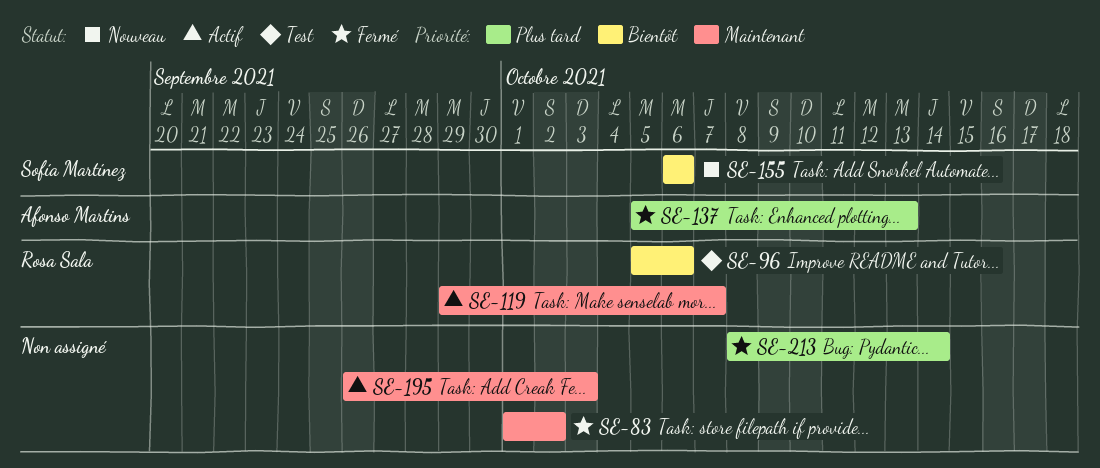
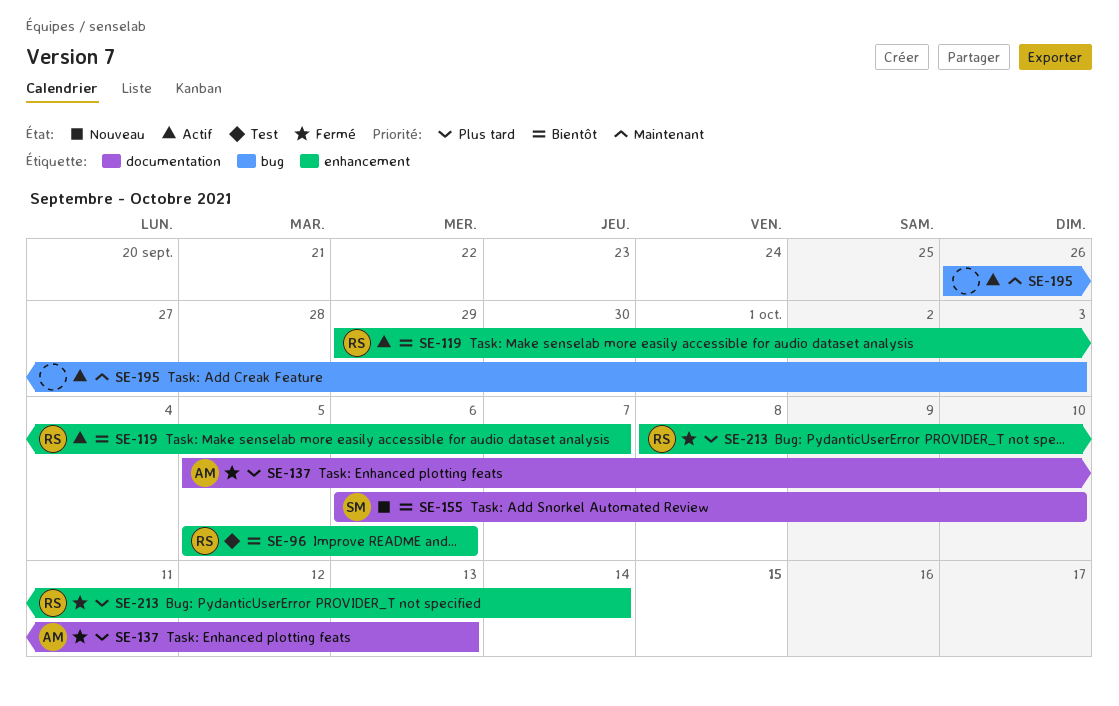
SE-83: present -> none
SE-119, priority: Maintenant -> Bientôt
SE-155, due: Oct 6 -> Oct 10
SE-213, owner: none -> Rosa Sala

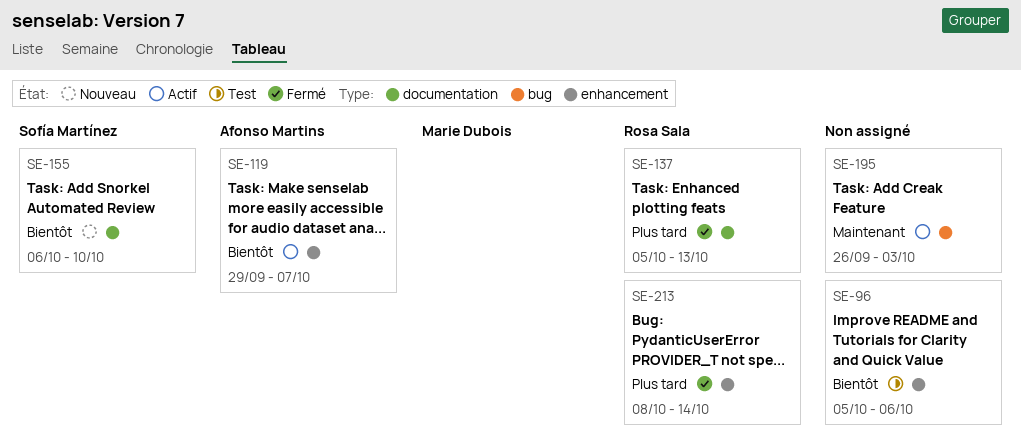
SE-96, owner: Rosa Sala -> none
SE-119, owner: Rosa Sala -> Afonso Martins
SE-137, owner: Afonso Martins -> Rosa Sala

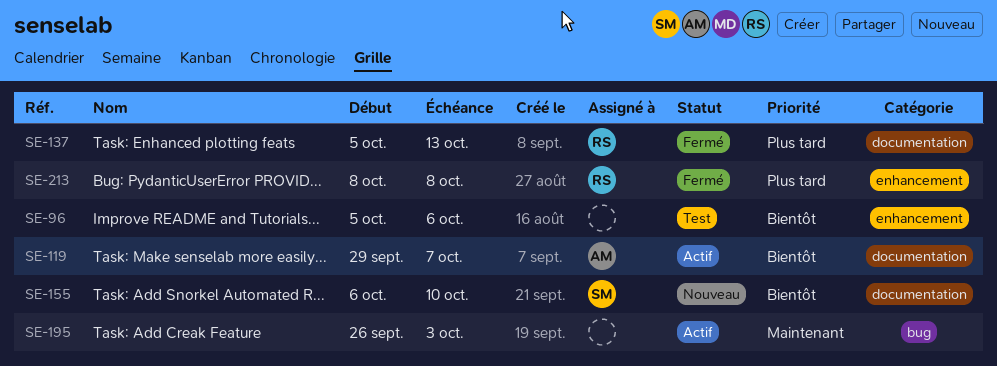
SE-119, label: enhancement -> documentation
SE-213, due: Oct 14 -> Oct 8

